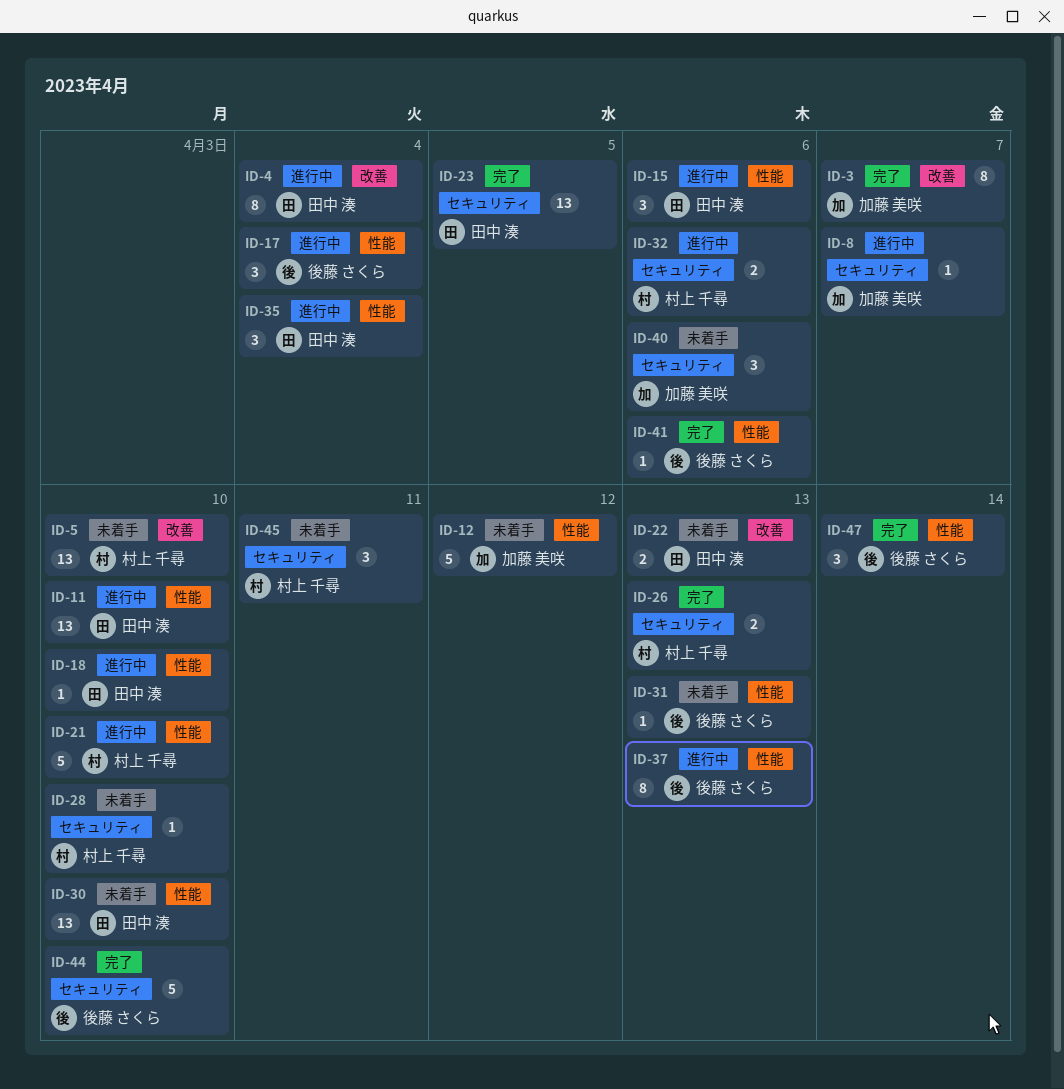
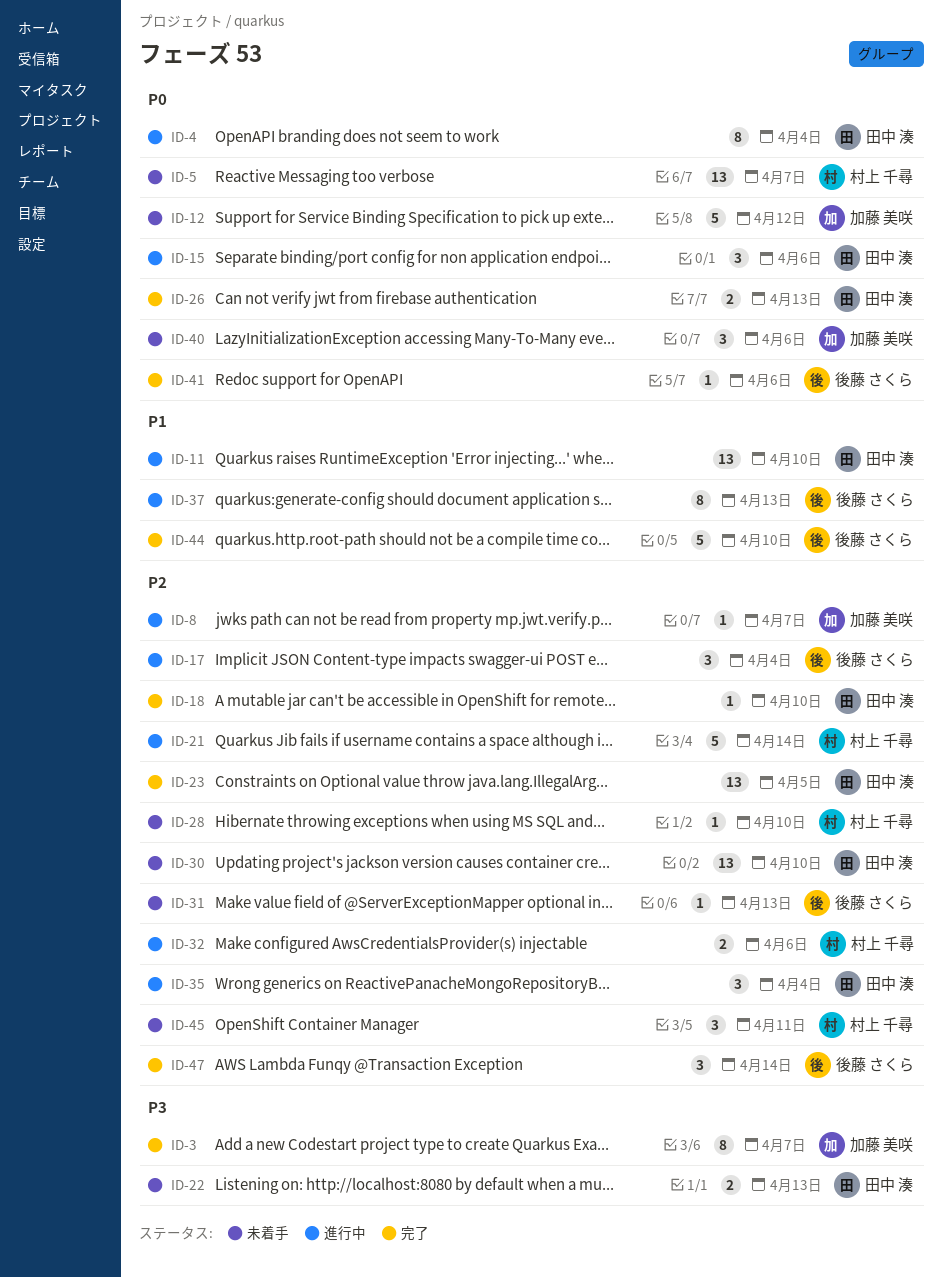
ID-5, due: Apr 10 -> Apr 7
ID-18, status: 進行中 -> 完了
ID-21, due: Apr 10 -> Apr 14
ID-26, owner: 村上 千尋 -> 田中 湊

